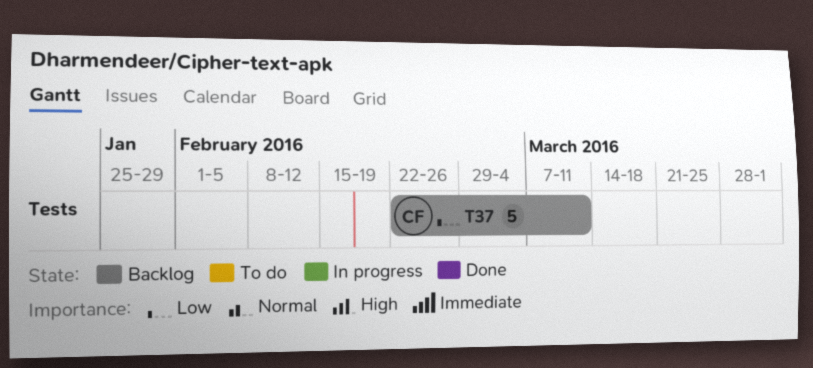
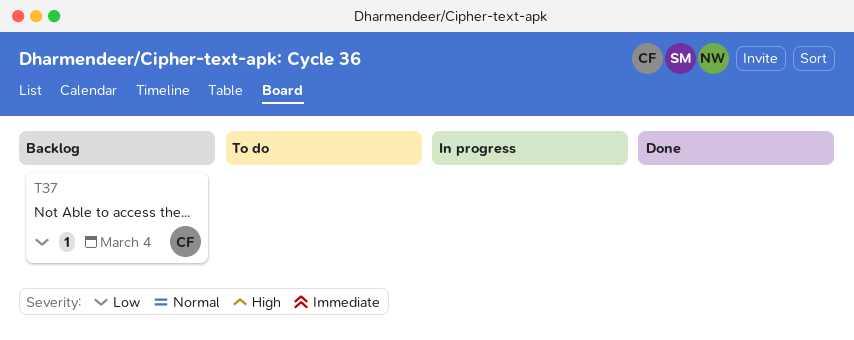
T37, estimate: 5 -> 1
T37, due: Mar 11 -> Mar 4

